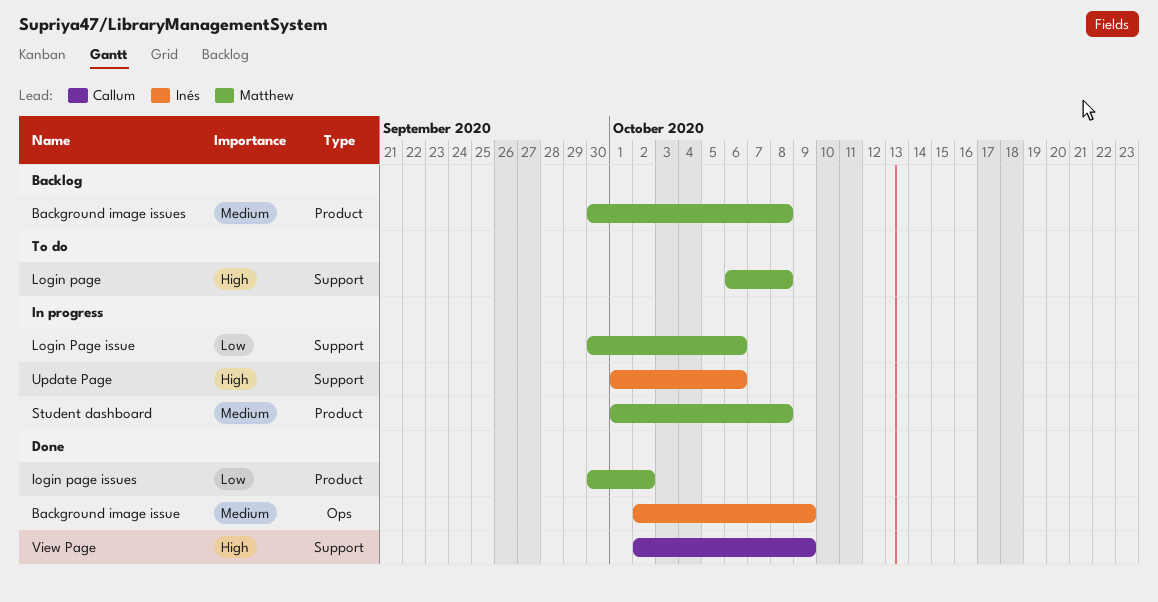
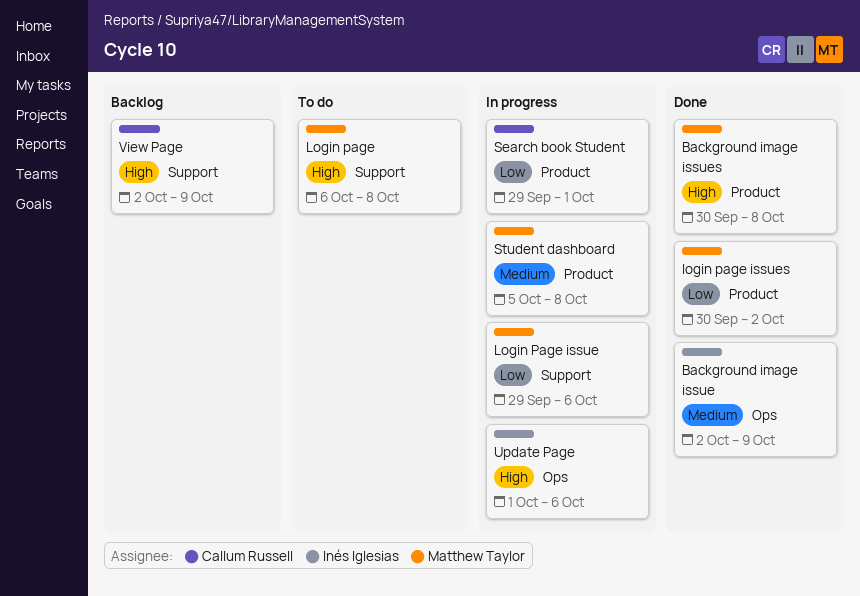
Background image issues, status: Backlog -> Done
Background image issues, priority: Medium -> High
Login Page issue, start: Sep 30 -> Sep 29
Search book Student: none -> present
Student dashboard, start: Oct 1 -> Oct 5
Update Page, label: Support -> Ops
View Page, status: Done -> Backlog

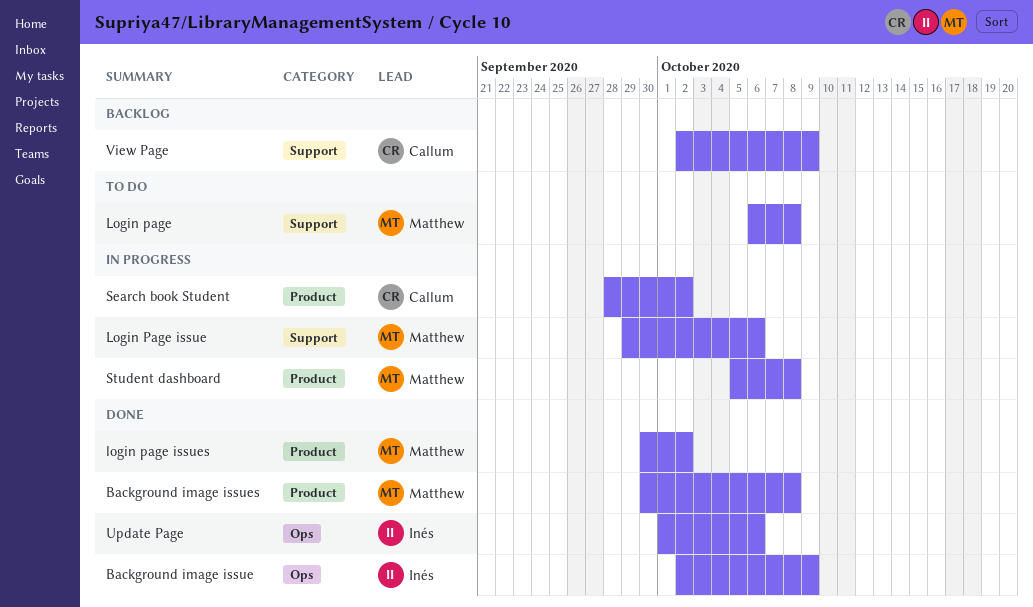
Search book Student, start: Sep 29 -> Sep 28
Search book Student, due: Oct 1 -> Oct 2
Update Page, status: In progress -> Done

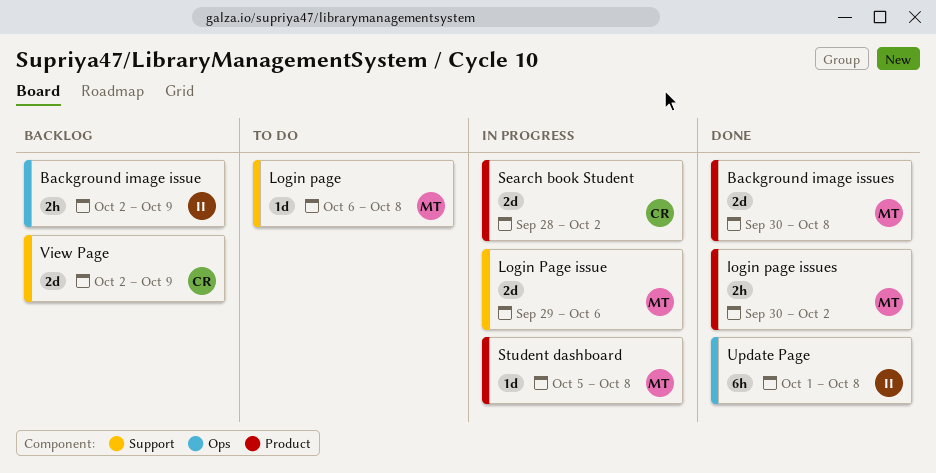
Background image issue, status: Done -> Backlog
Update Page, due: Oct 6 -> Oct 8

